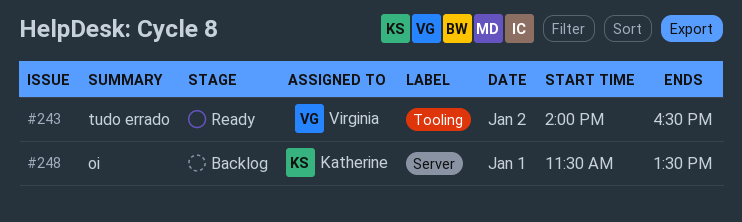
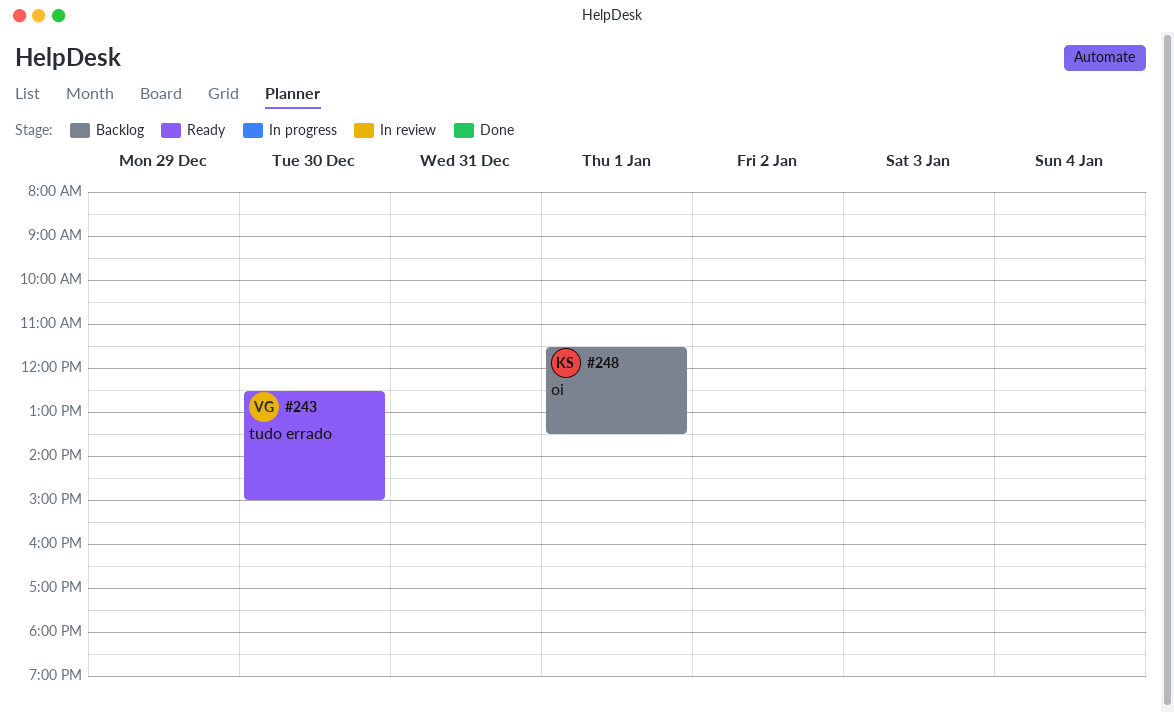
#243, day: Jan 2 -> Dec 30
#243, begins: 14:00 -> 12:30
#243, ends: 16:30 -> 15:00

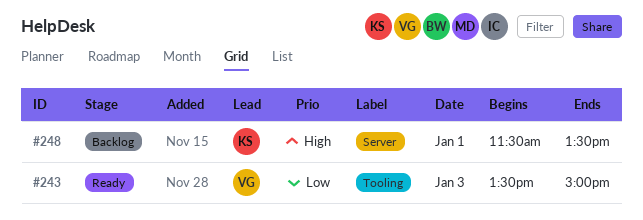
#243, day: Dec 30 -> Jan 3
#243, begins: 12:30 -> 13:30

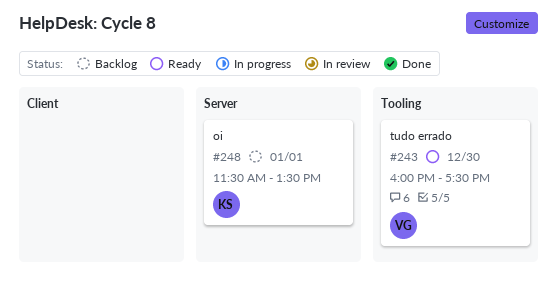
#243, day: Jan 3 -> Dec 30
#243, begins: 13:30 -> 16:00
#243, ends: 15:00 -> 17:30

